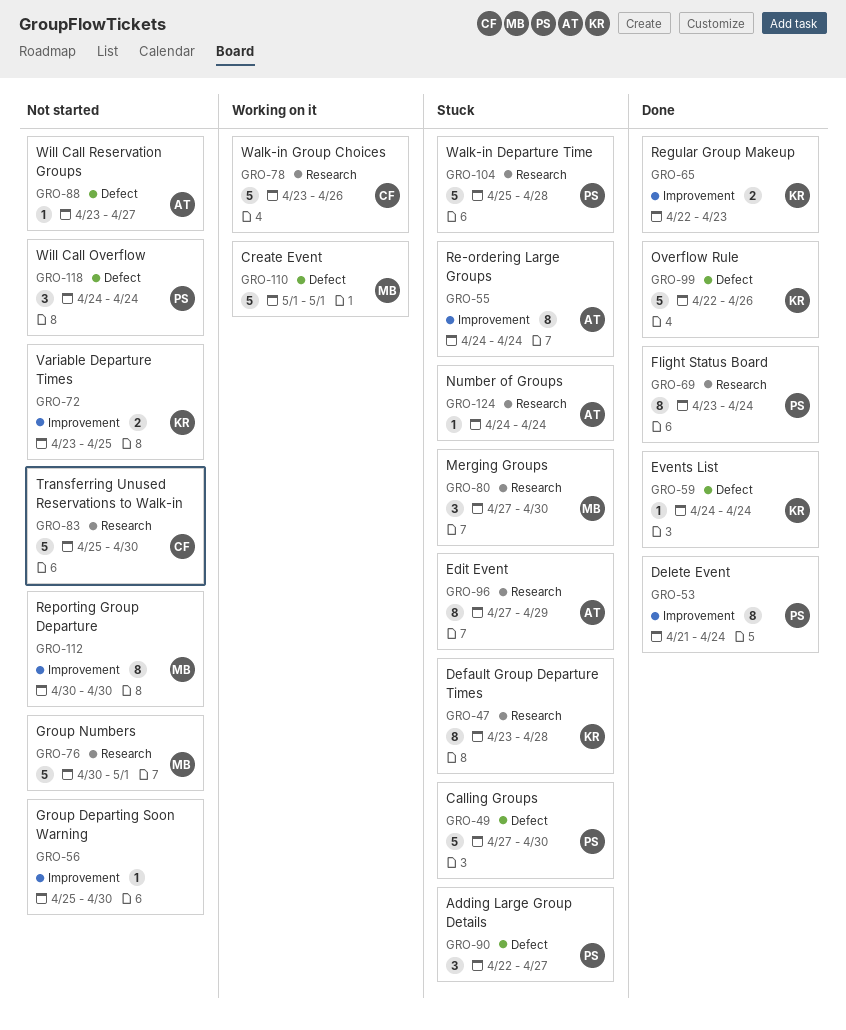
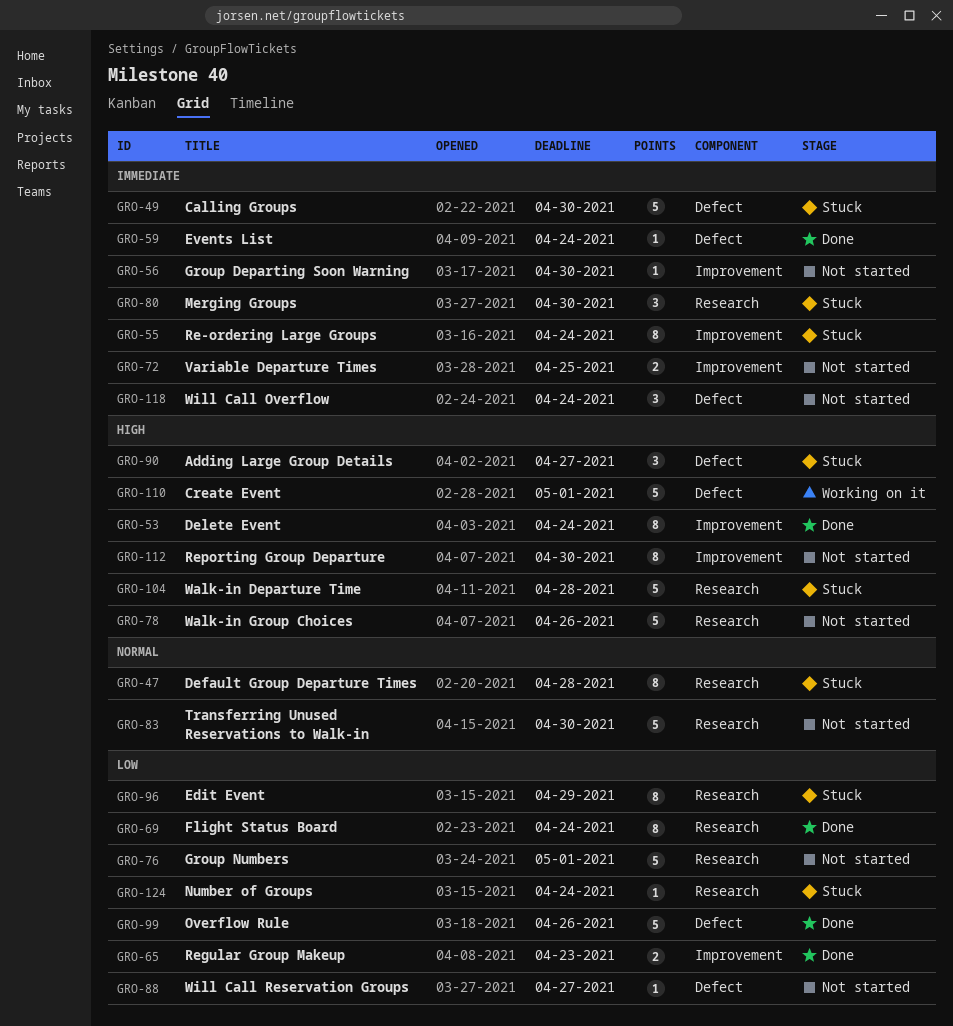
GRO-78, status: Working on it -> Not started

